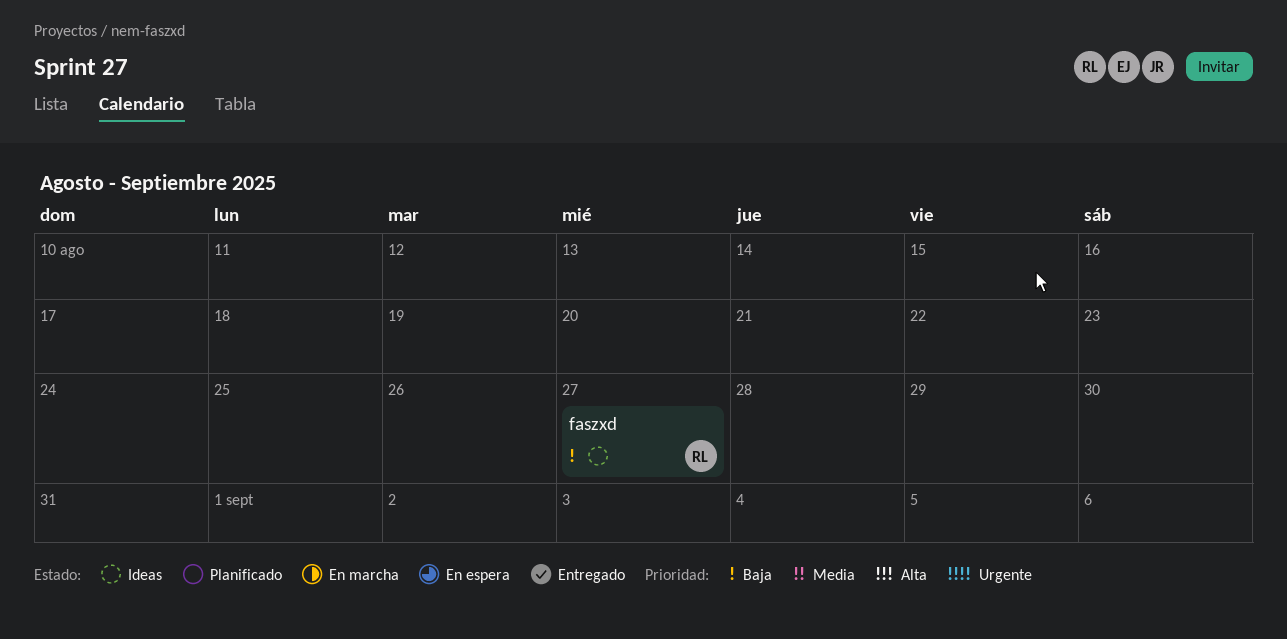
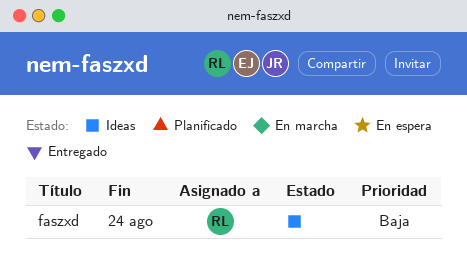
faszxd, due: Aug 27 -> Aug 24

